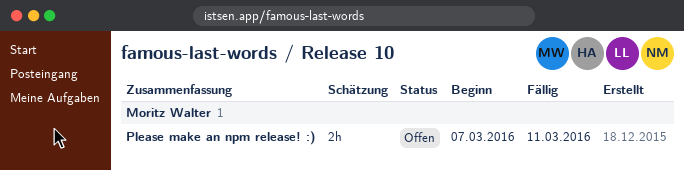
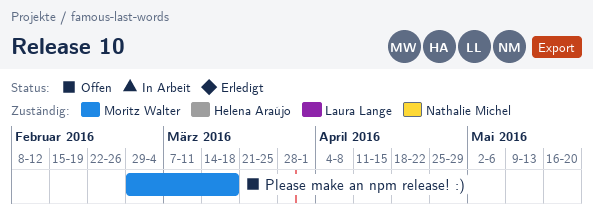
Please make an npm release! :), start: Mar 7 -> Feb 29
Please make an npm release! :), due: Mar 11 -> Mar 18

